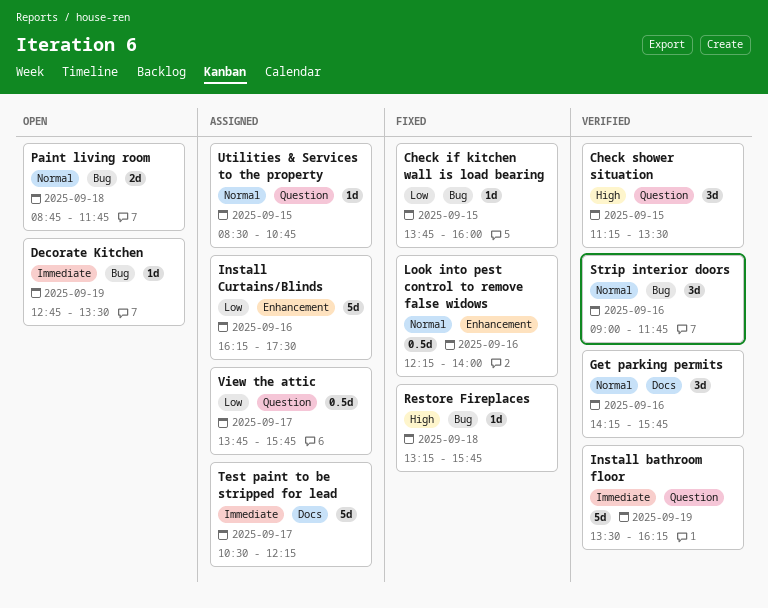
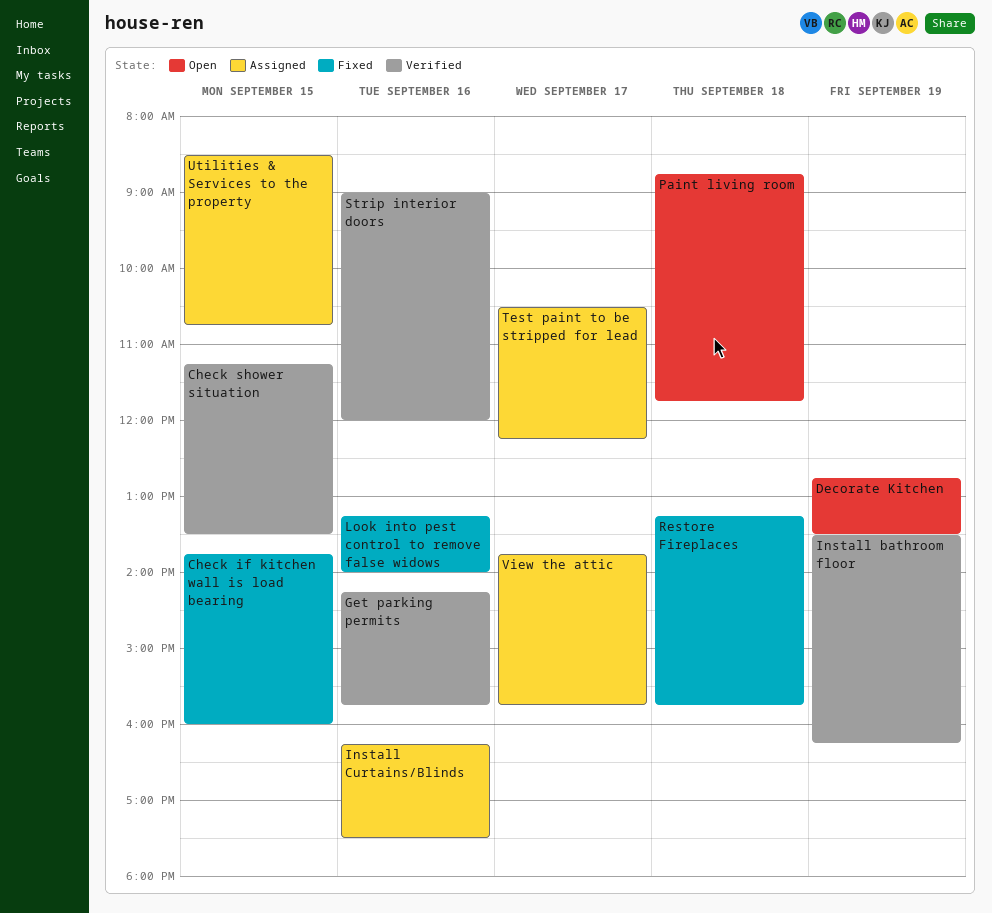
Look into pest control to remove false widows, begins: 12:15 -> 13:15
Strip interior doors, ends: 11:45 -> 12:00

